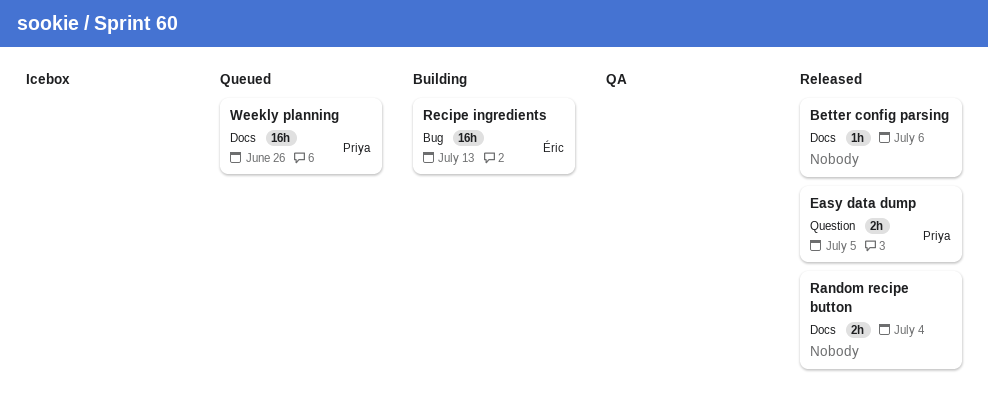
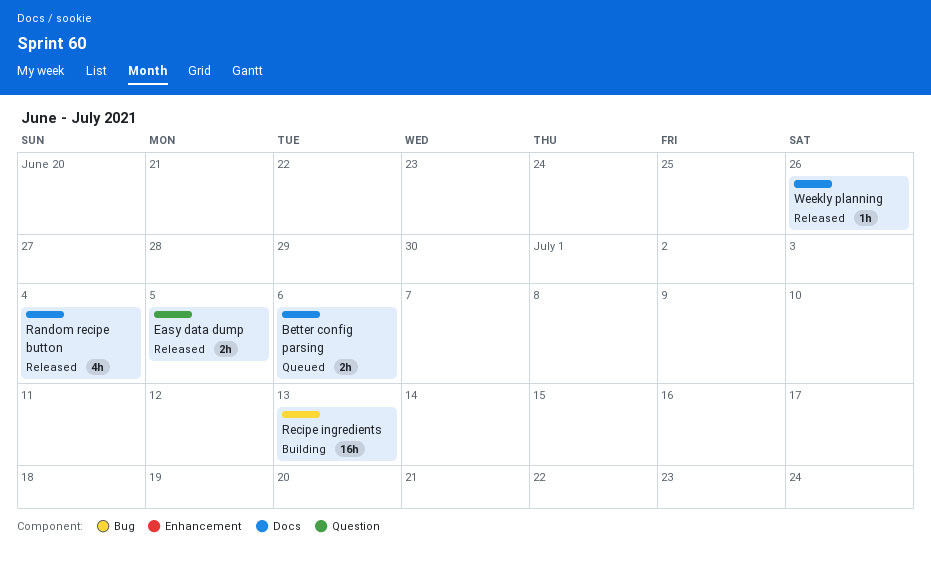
Better config parsing, status: Released -> Queued
Better config parsing, estimate: 1h -> 2h
Random recipe button, estimate: 2h -> 4h
Weekly planning, status: Queued -> Released
Weekly planning, estimate: 16h -> 1h

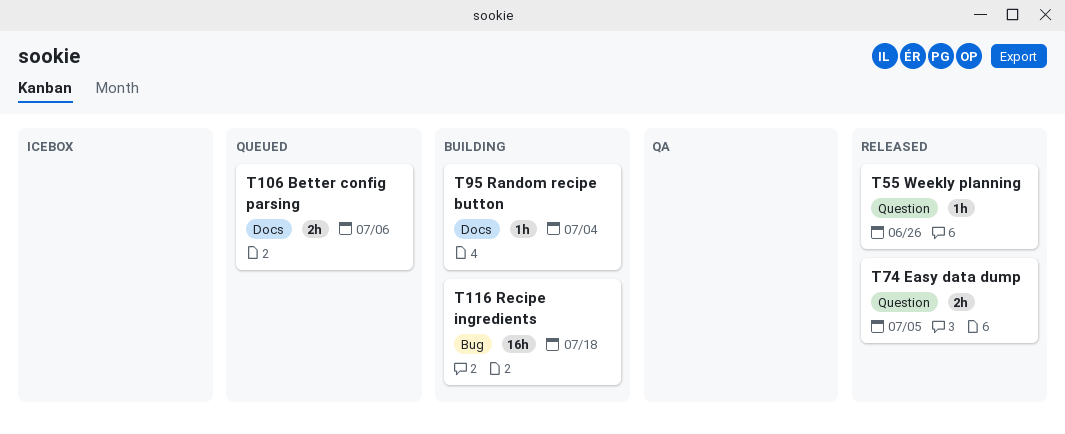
Random recipe button, status: Released -> Building
Random recipe button, estimate: 4h -> 1h
Recipe ingredients, due: Jul 13 -> Jul 18
Weekly planning, label: Docs -> Question

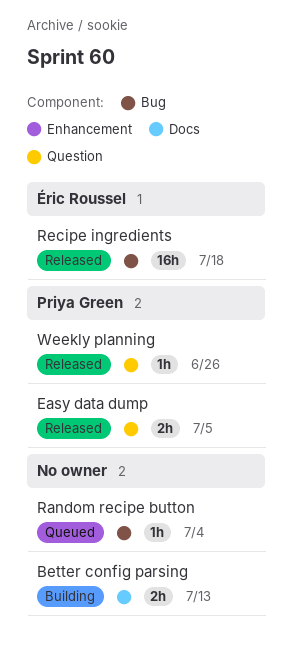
Better config parsing, status: Queued -> Building
Better config parsing, due: Jul 6 -> Jul 13
Random recipe button, status: Building -> Queued
Random recipe button, label: Docs -> Bug
Recipe ingredients, status: Building -> Released

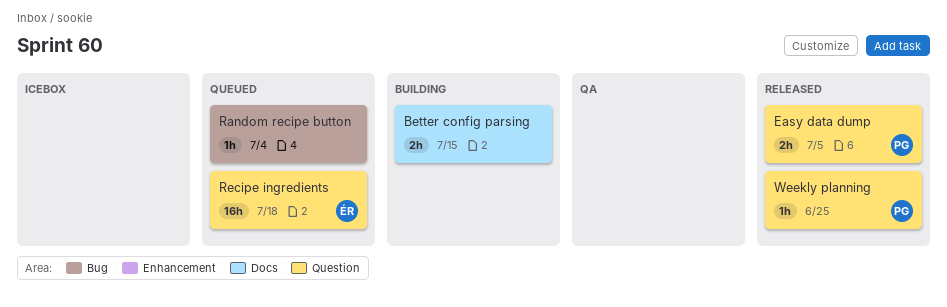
Better config parsing, due: Jul 13 -> Jul 15
Recipe ingredients, status: Released -> Queued
Recipe ingredients, label: Bug -> Question
Weekly planning, due: Jun 26 -> Jun 25

